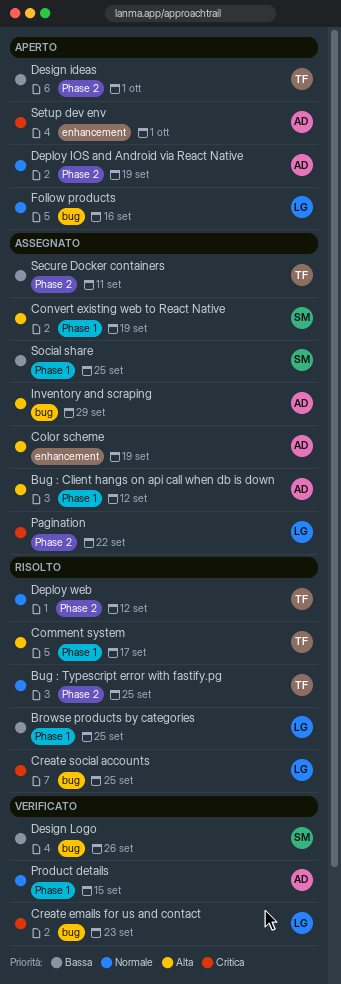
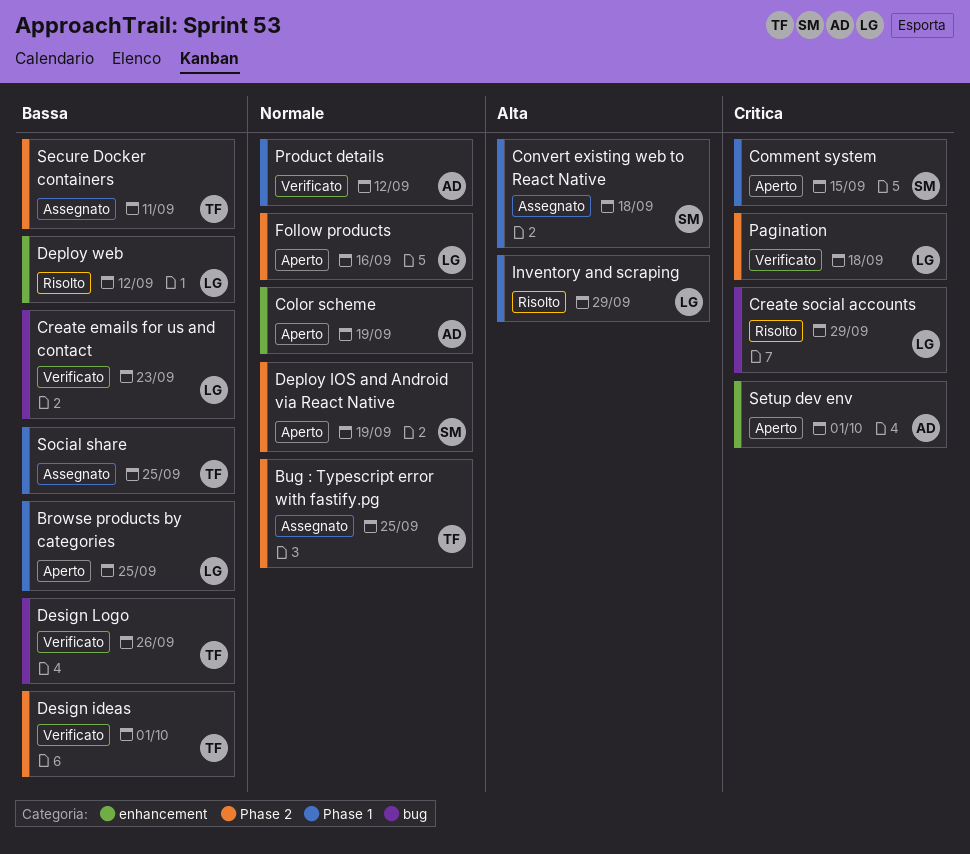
Browse products by categories, status: Risolto -> Aperto
Bug : Client hangs on api call when db is down: present -> none
Bug : Typescript error with fastify.pg, status: Risolto -> Assegnato
Color scheme, status: Assegnato -> Aperto
Color scheme, priority: Alta -> Normale
Comment system, status: Risolto -> Aperto
Comment system, owner: TF -> SM
Comment system, priority: Alta -> Critica
Comment system, due: Sep 17 -> Sep 15
Convert existing web to React Native, due: Sep 19 -> Sep 18
Create emails for us and contact, priority: Critica -> Bassa
Create social accounts, due: Sep 25 -> Sep 29
Deploy IOS and Android via React Native, owner: AD -> SM
Deploy web, owner: TF -> LG
Deploy web, priority: Normale -> Bassa
Deploy web, label: Phase 2 -> enhancement
Design ideas, status: Aperto -> Verificato
Design Logo, owner: SM -> TF
Follow products, label: bug -> Phase 2
Inventory and scraping, status: Assegnato -> Risolto
Inventory and scraping, owner: AD -> LG
Inventory and scraping, label: bug -> Phase 1
Pagination, status: Assegnato -> Verificato
Pagination, due: Sep 22 -> Sep 18
Product details, due: Sep 15 -> Sep 12
Social share, owner: SM -> TF

